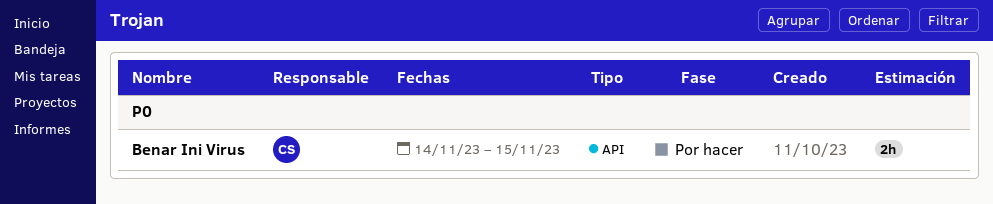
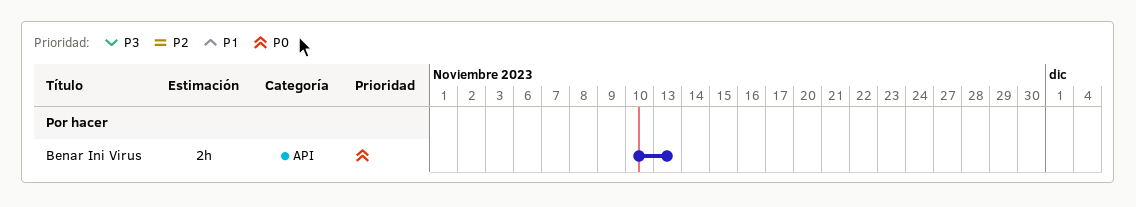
Benar Ini Virus, start: Nov 14 -> Nov 10
Benar Ini Virus, due: Nov 15 -> Nov 13

